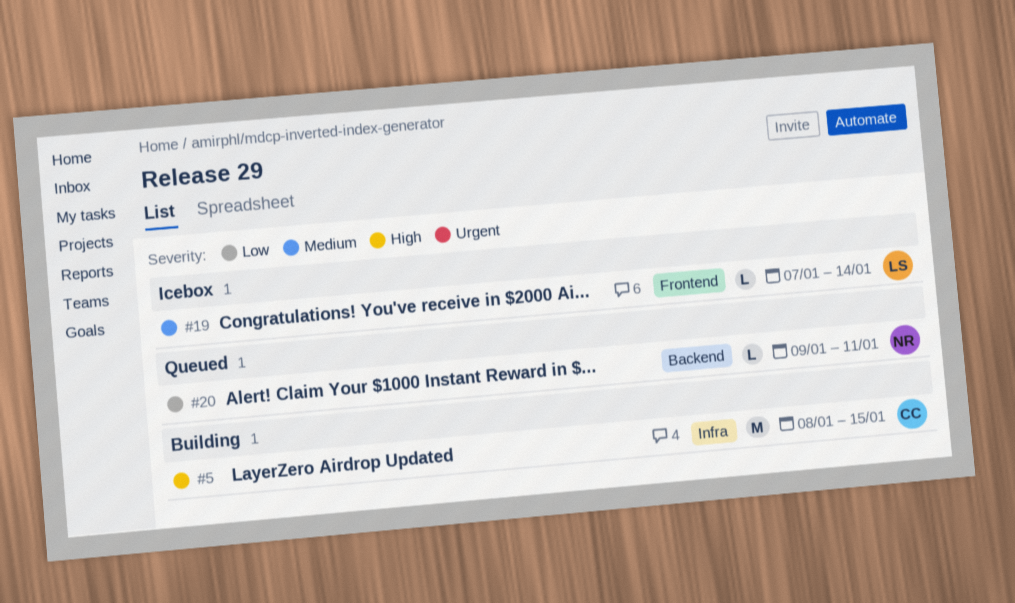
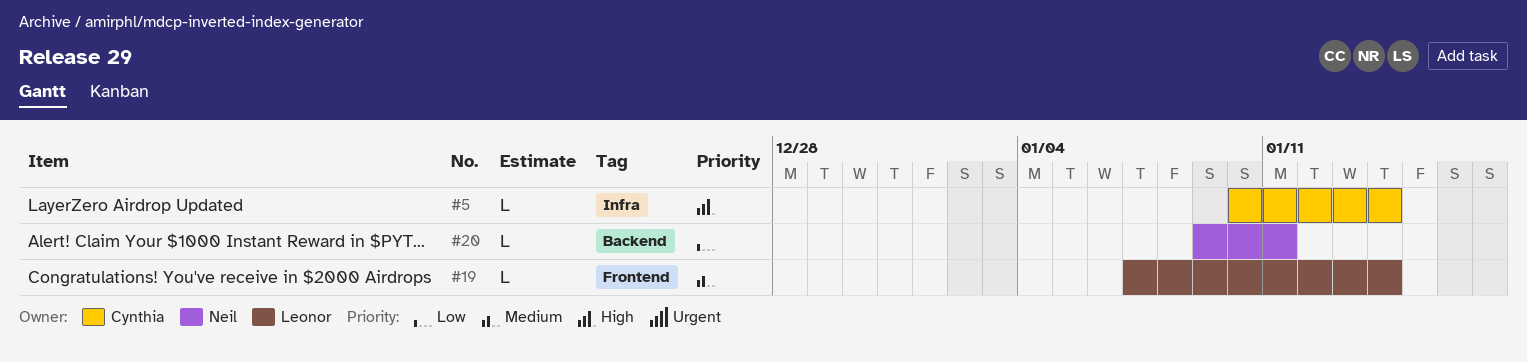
#5, estimate: M -> L
#5, start: Jan 8 -> Jan 10
#5, due: Jan 15 -> Jan 14

